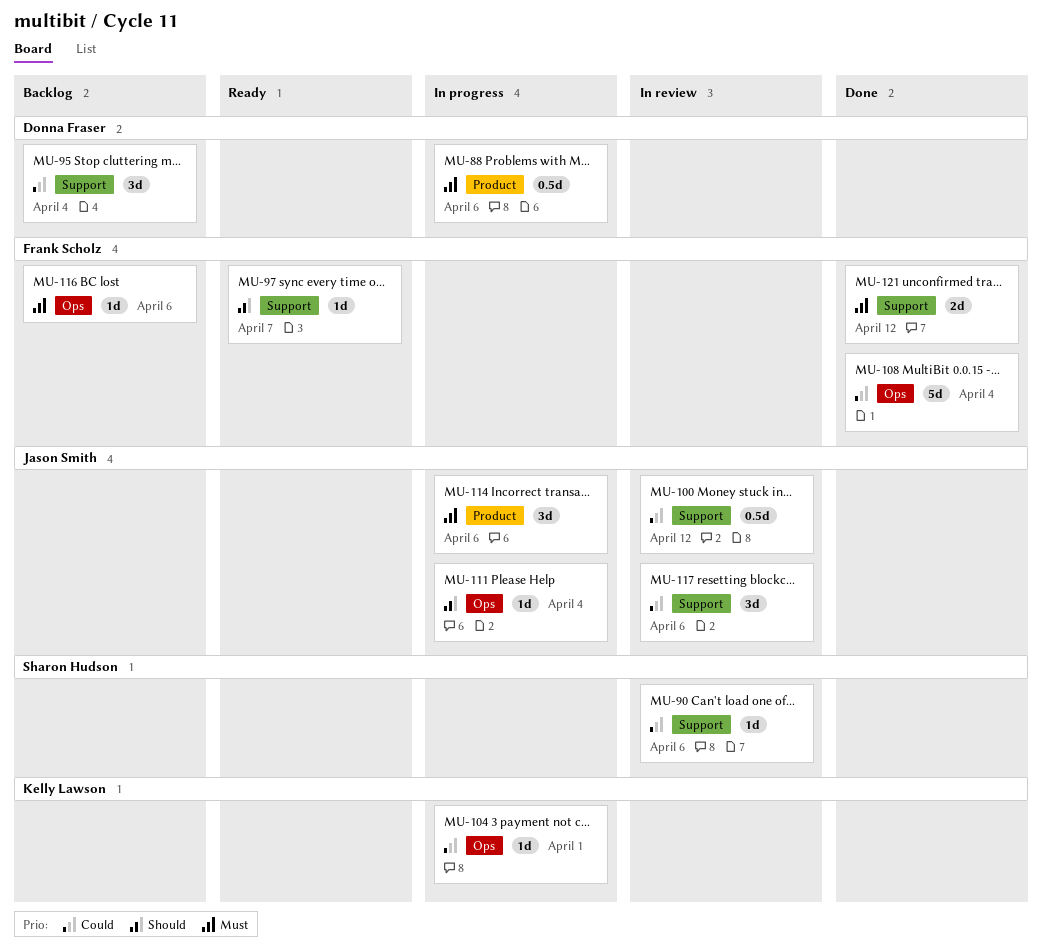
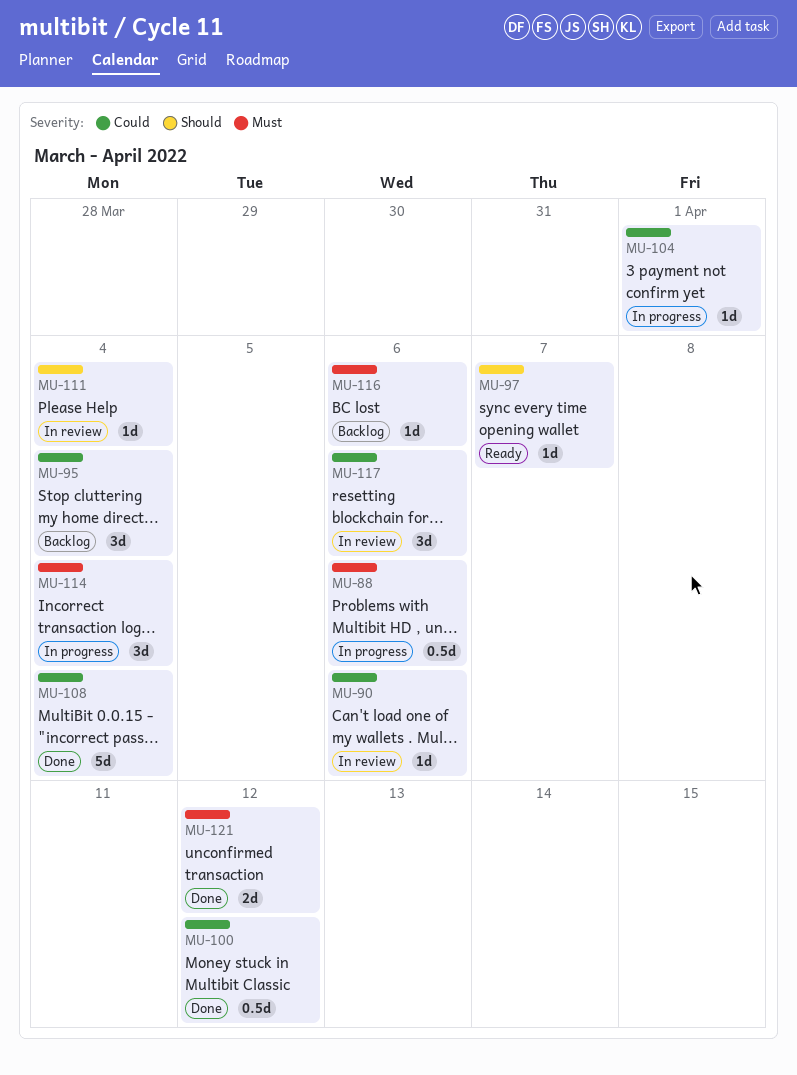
MU-100, status: In review -> Done
MU-111, status: In progress -> In review
MU-114, due: Apr 6 -> Apr 4

